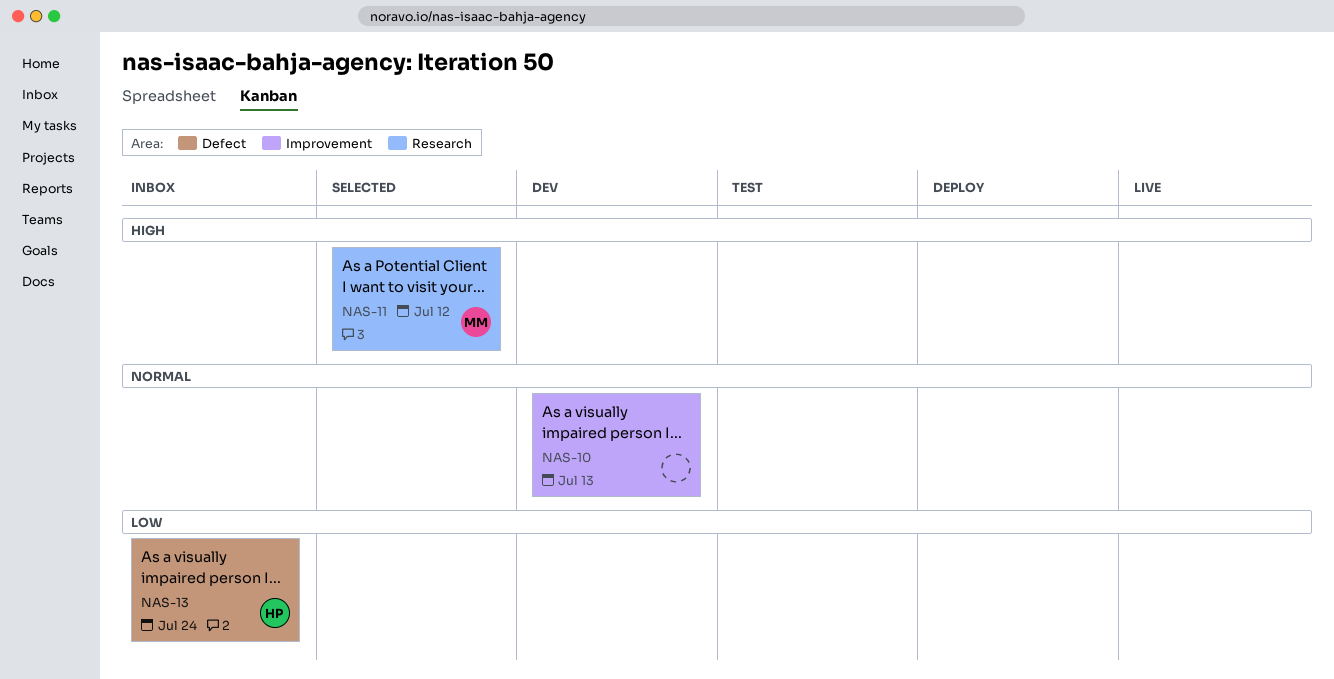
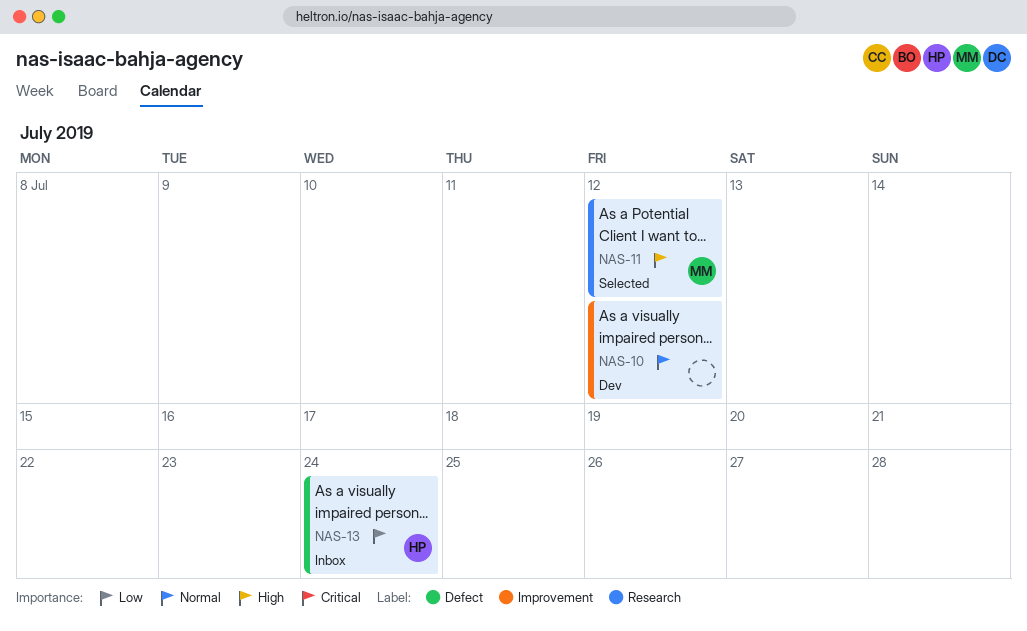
NAS-10, due: Jul 13 -> Jul 12

